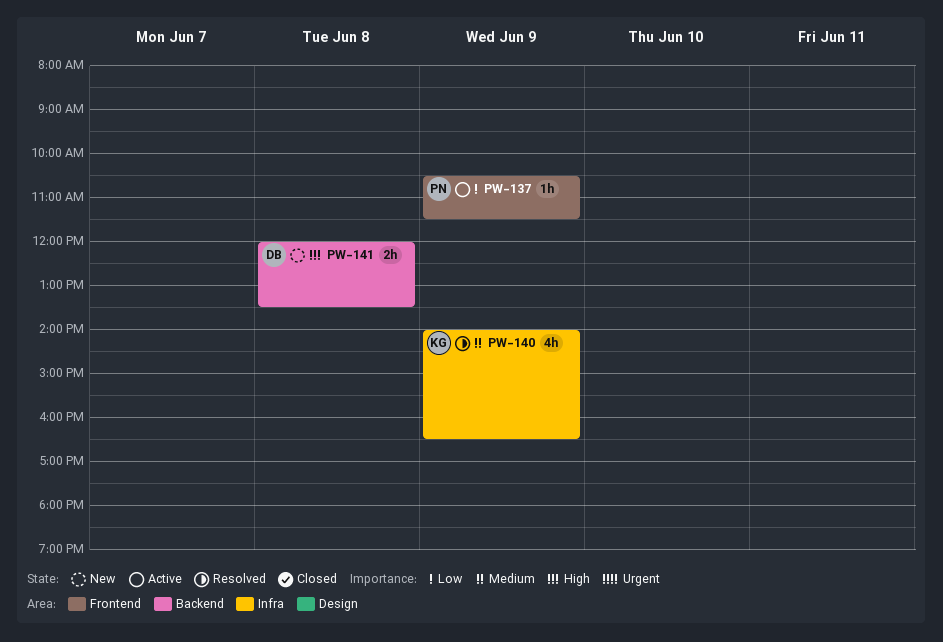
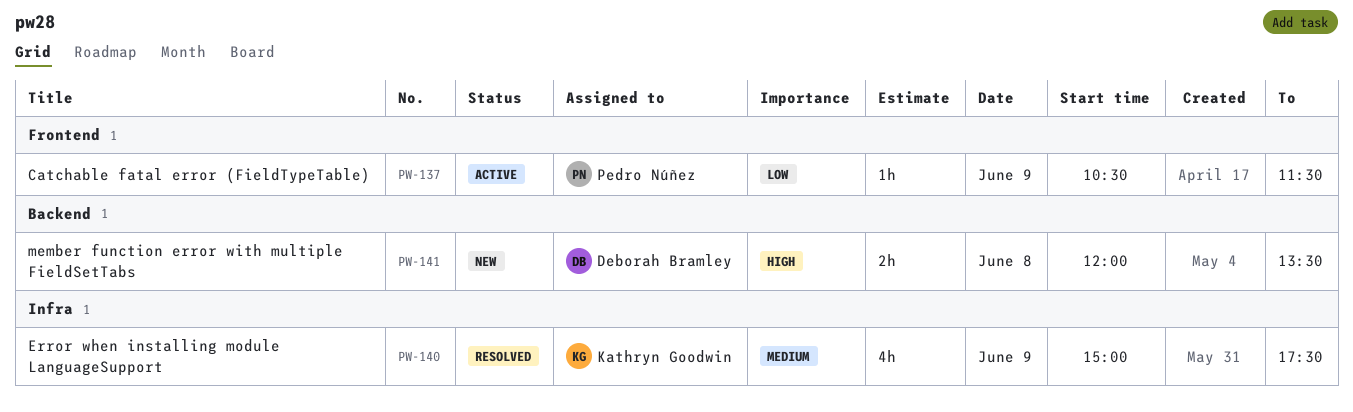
PW-140, begins: 14:00 -> 15:00
PW-140, ends: 16:30 -> 17:30

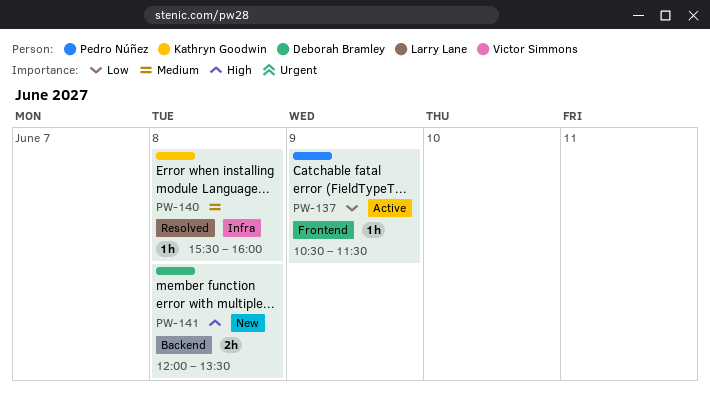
PW-140, estimate: 4h -> 1h
PW-140, day: Jun 9 -> Jun 8
PW-140, begins: 15:00 -> 15:30
PW-140, ends: 17:30 -> 16:00

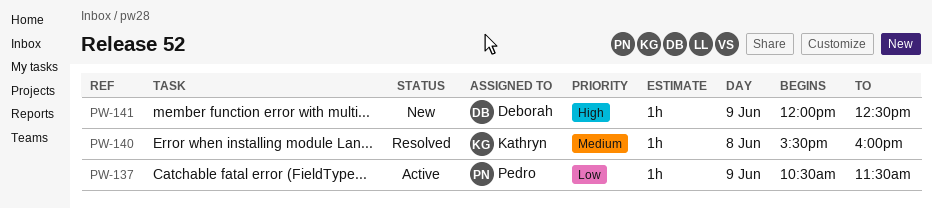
PW-141, estimate: 2h -> 1h
PW-141, day: Jun 8 -> Jun 9
PW-141, ends: 13:30 -> 12:30

